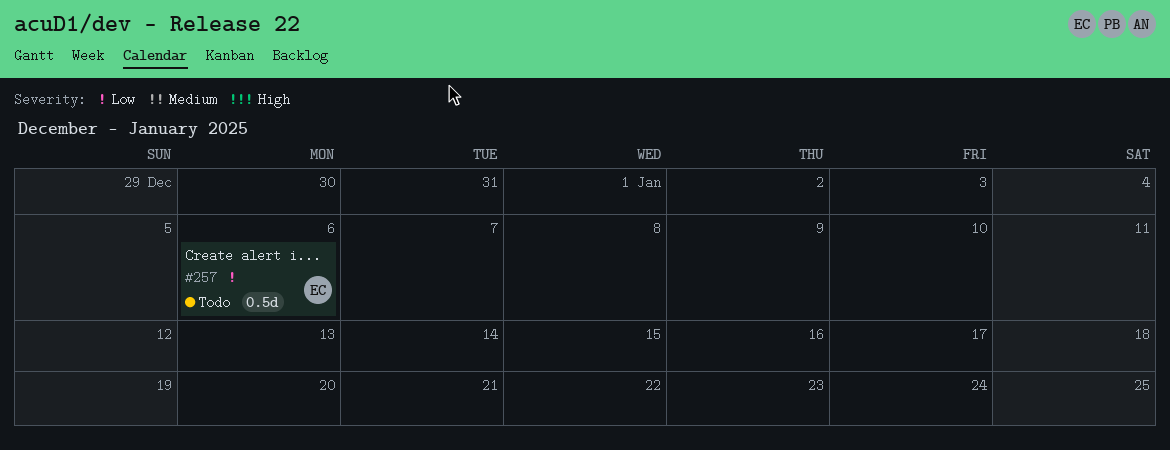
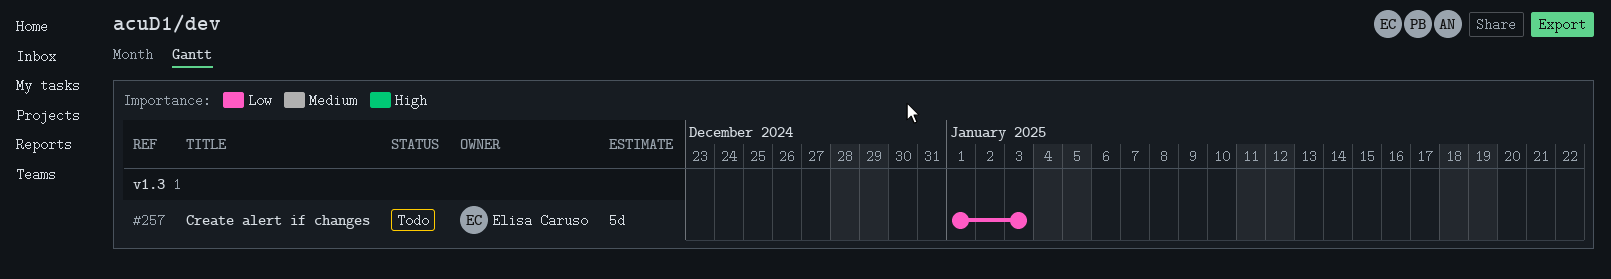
#257, estimate: 0.5d -> 5d
#257, due: Jan 6 -> Jan 3

